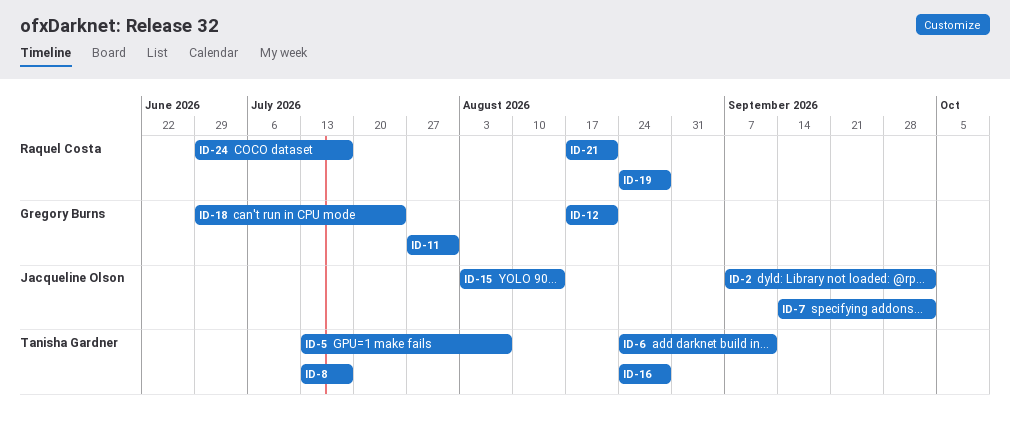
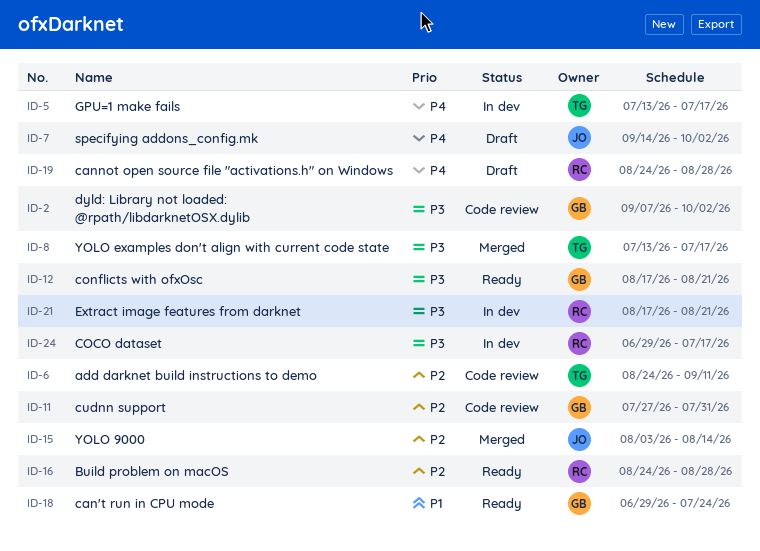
ID-2, owner: Jacqueline Olson -> Gregory Burns
ID-5, due: Aug 7 -> Jul 17
ID-16, owner: Tanisha Gardner -> Raquel Costa

